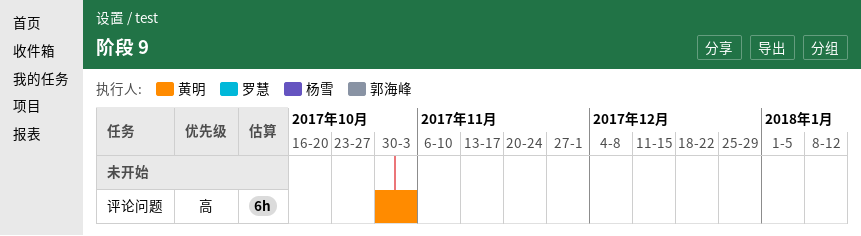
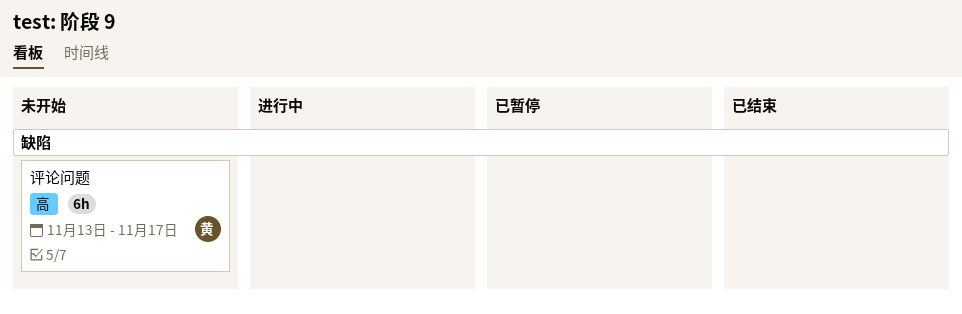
评论问题, start: Oct 30 -> Nov 13
评论问题, due: Nov 3 -> Nov 17

